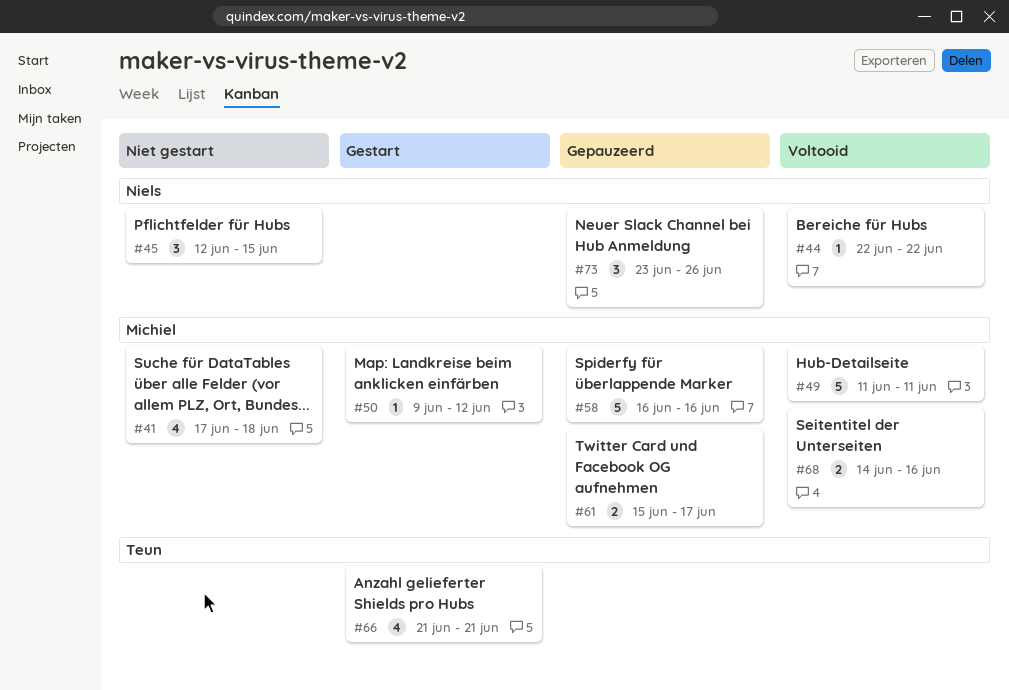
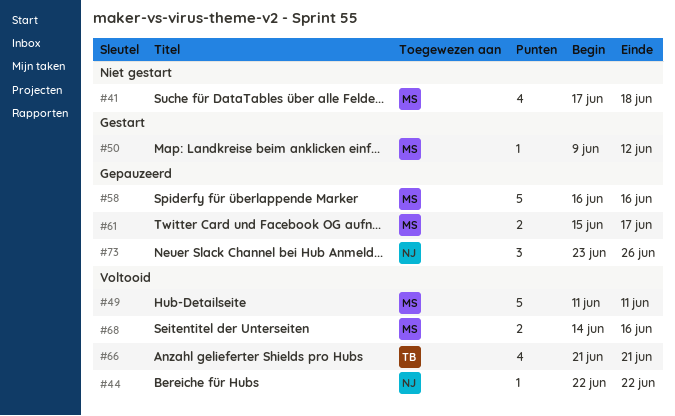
#45: present -> none
#66, status: Gestart -> Voltooid

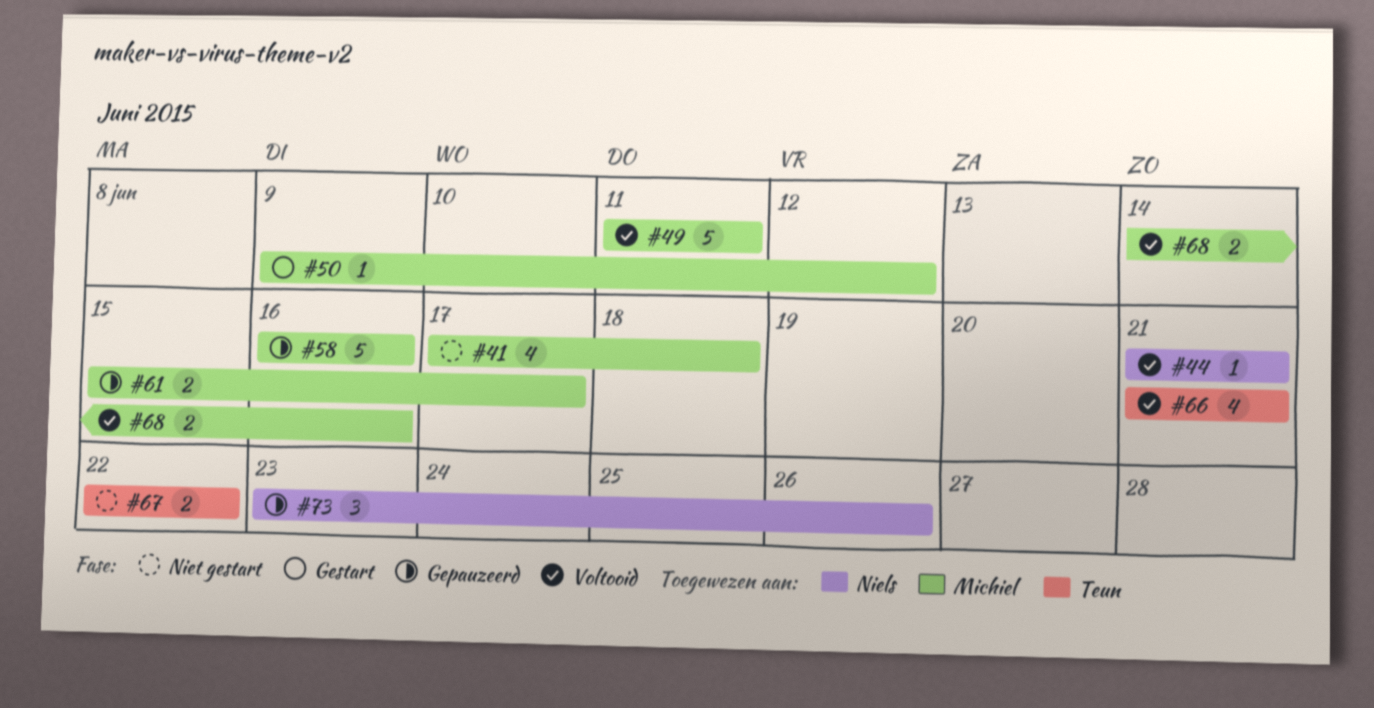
#44, start: Jun 22 -> Jun 21
#44, due: Jun 22 -> Jun 21
#67: none -> present

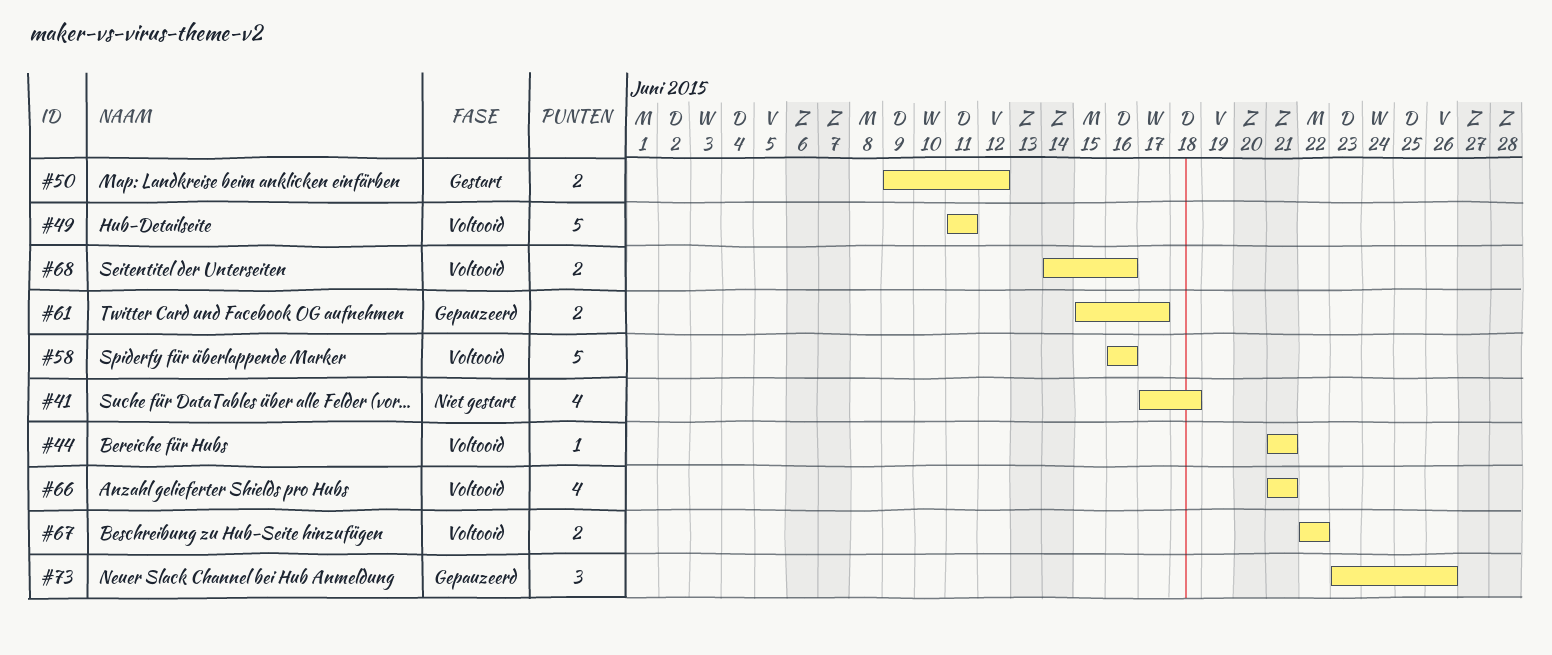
#50, estimate: 1 -> 2
#58, status: Gepauzeerd -> Voltooid
#67, status: Niet gestart -> Voltooid

